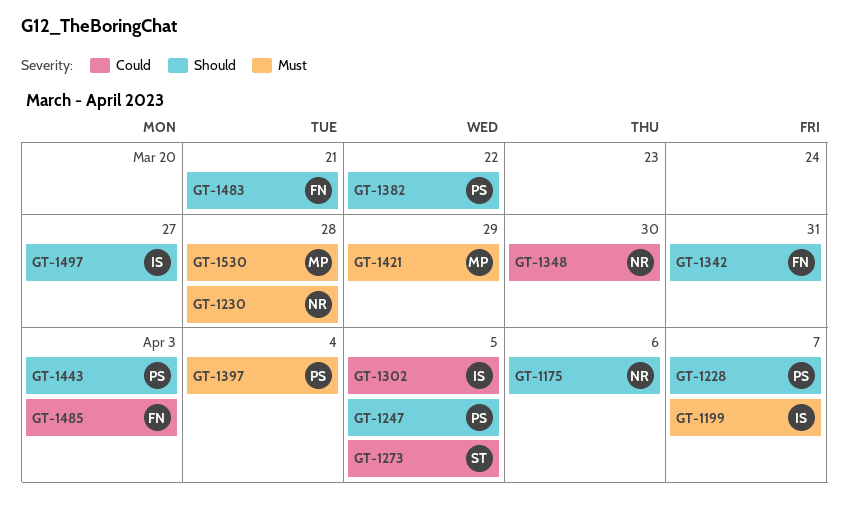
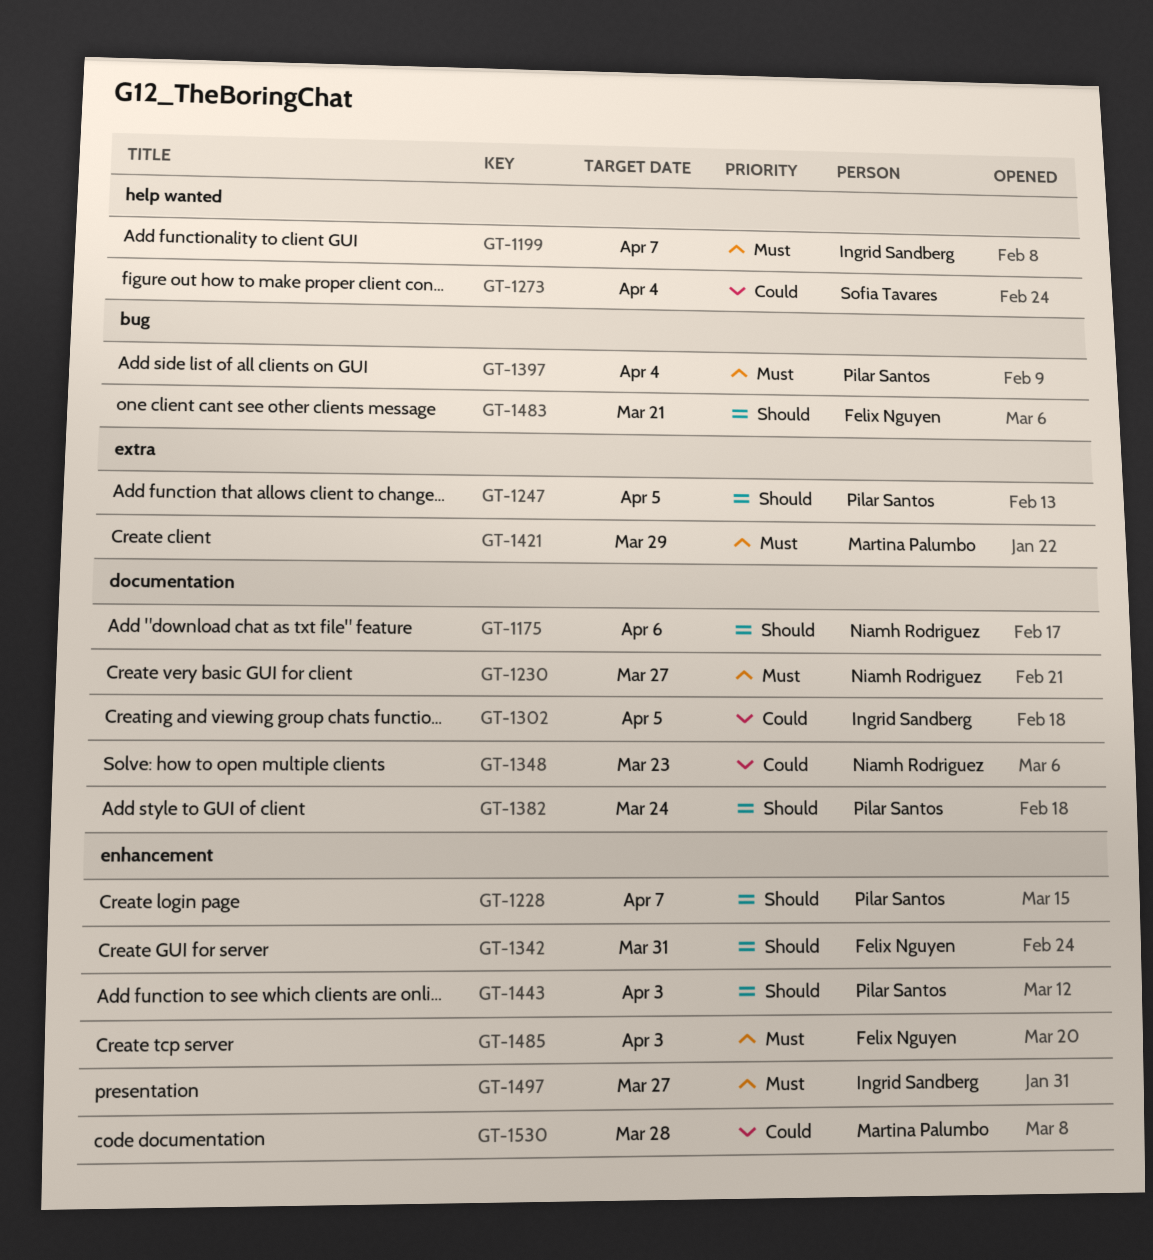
GT-1230, due: Mar 28 -> Mar 27
GT-1273, due: Apr 5 -> Apr 4
GT-1348, due: Mar 30 -> Mar 23
GT-1382, due: Mar 22 -> Mar 24
GT-1485, priority: Could -> Must
GT-1497, priority: Should -> Must
GT-1530, priority: Must -> Could

